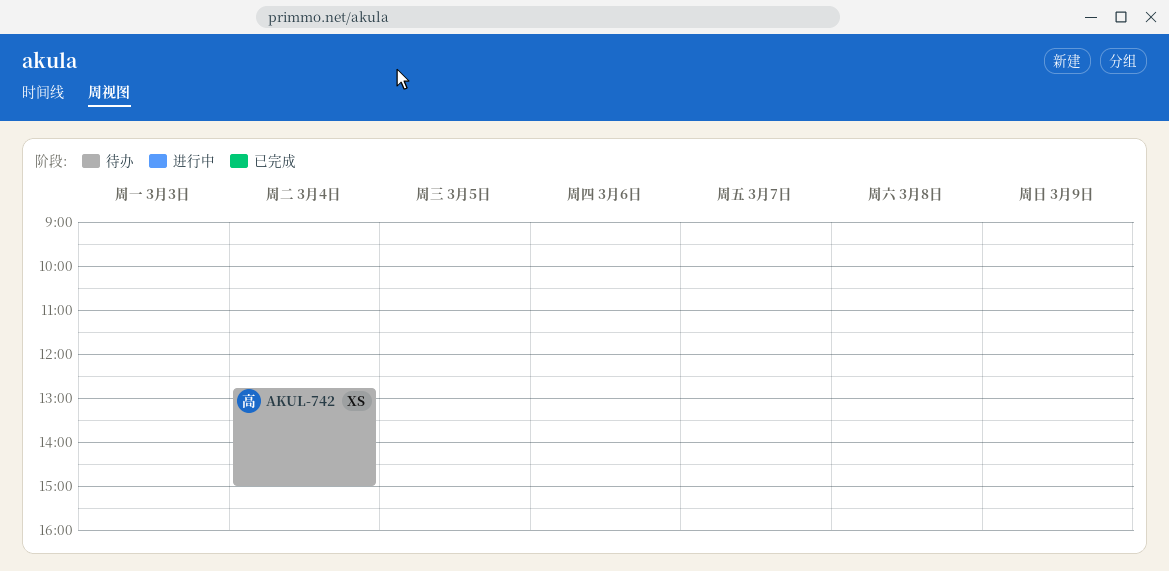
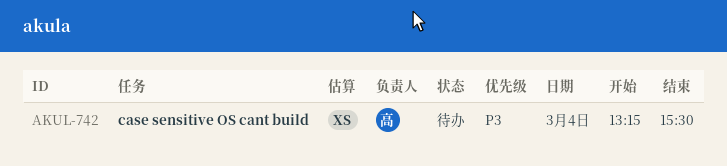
AKUL-742, begins: 12:45 -> 13:15
AKUL-742, ends: 15:00 -> 15:30

